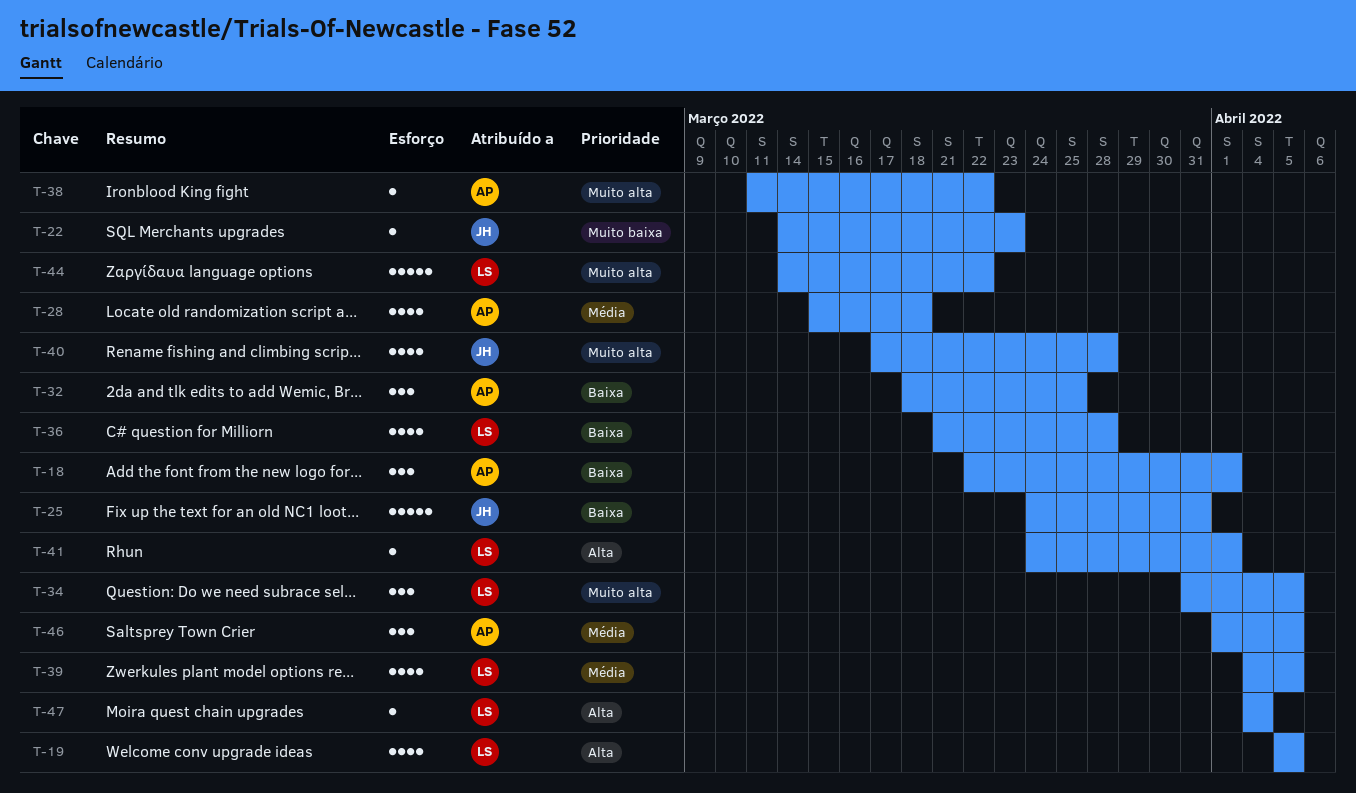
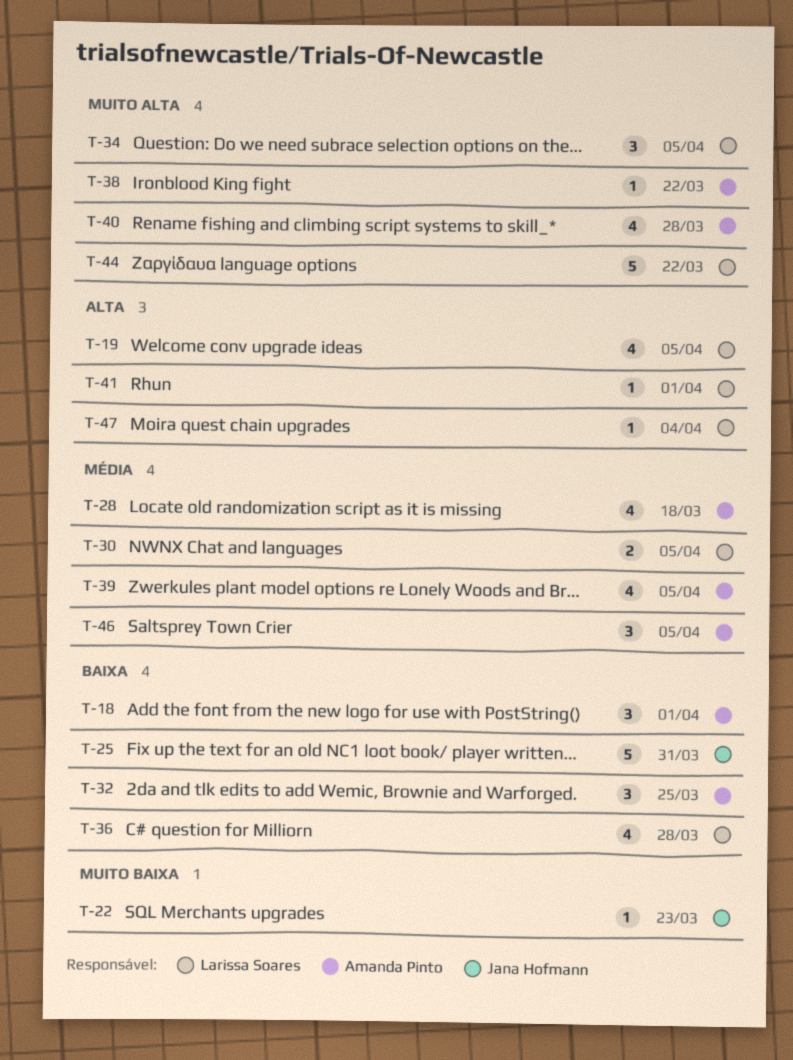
T-30: none -> present
T-39, owner: Larissa Soares -> Amanda Pinto
T-40, owner: Jana Hofmann -> Amanda Pinto

